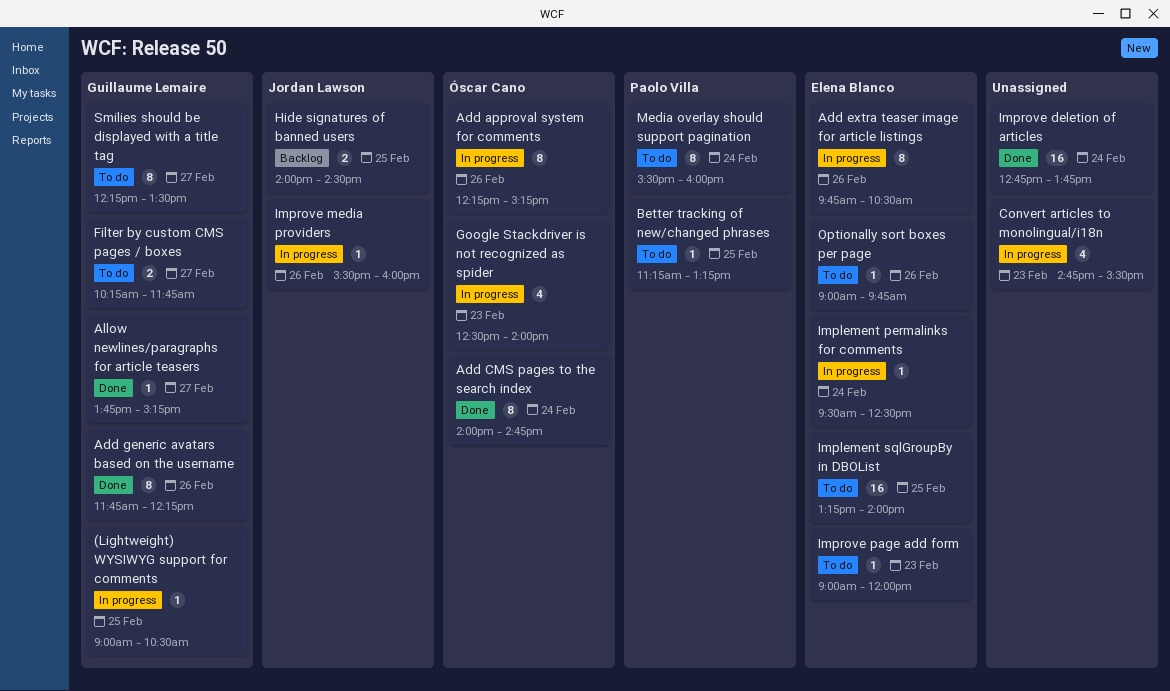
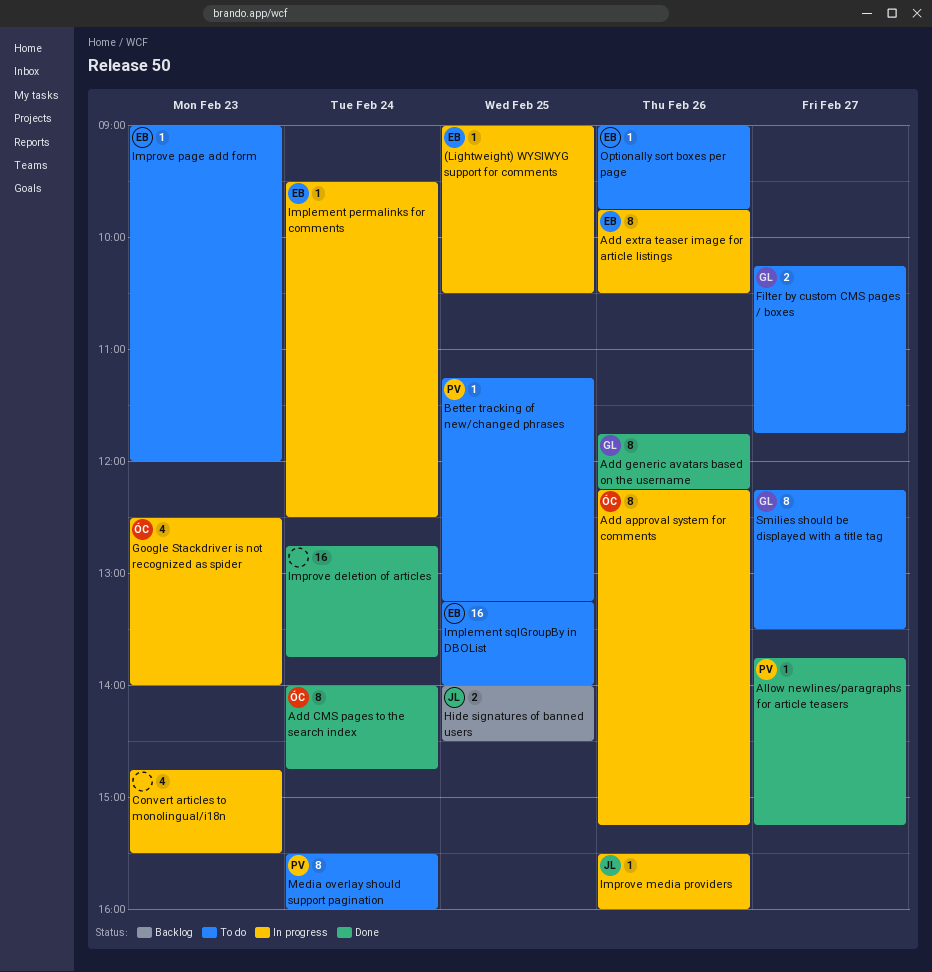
(Lightweight) WYSIWYG support for comments, owner: Guillaume Lemaire -> Elena Blanco
Allow newlines/paragraphs for article teasers, owner: Guillaume Lemaire -> Paolo Villa

